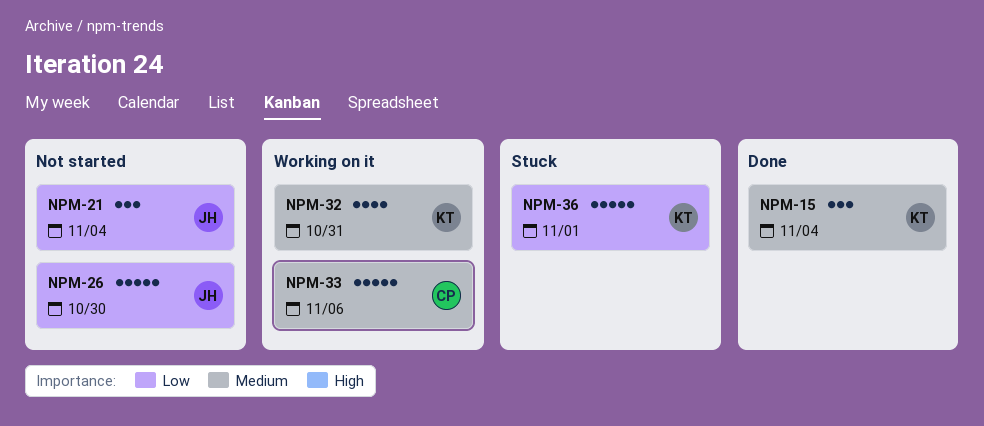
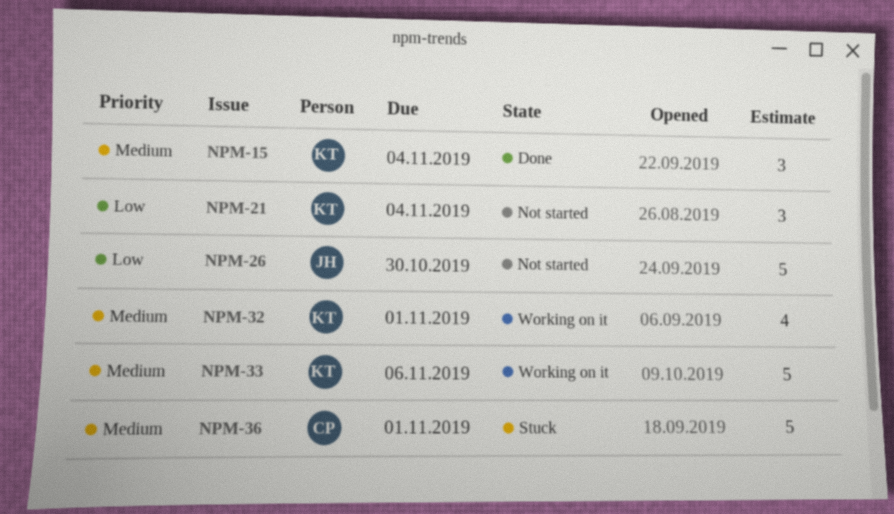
NPM-21, owner: JH -> KT
NPM-32, due: Oct 31 -> Nov 1
NPM-33, owner: CP -> KT
NPM-36, owner: KT -> CP
NPM-36, priority: Low -> Medium

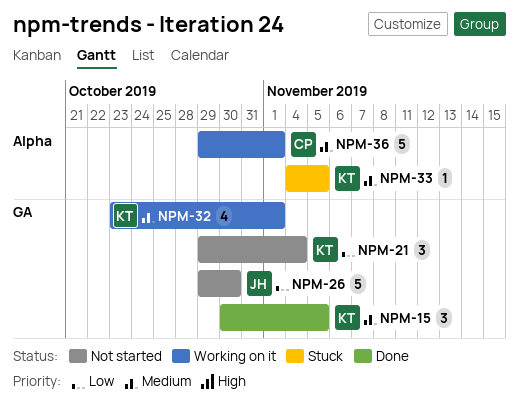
NPM-15, due: Nov 4 -> Nov 5
NPM-33, status: Working on it -> Stuck
NPM-33, estimate: 5 -> 1
NPM-33, due: Nov 6 -> Nov 5
NPM-36, status: Stuck -> Working on it

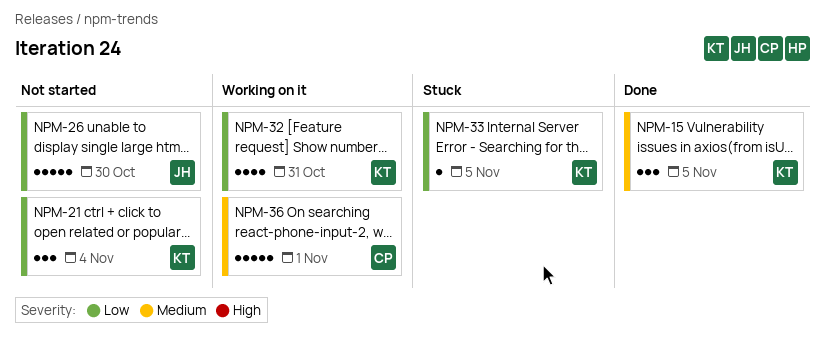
NPM-32, priority: Medium -> Low
NPM-32, due: Nov 1 -> Oct 31
NPM-33, priority: Medium -> Low

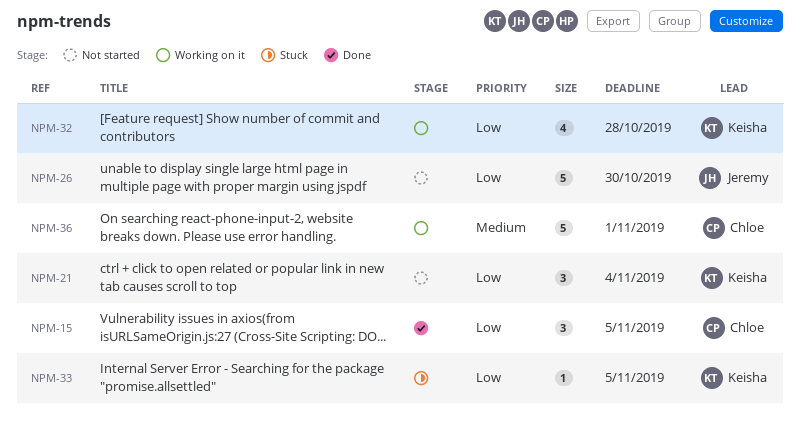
NPM-15, owner: Keisha -> Chloe
NPM-15, priority: Medium -> Low
NPM-32, due: Oct 31 -> Oct 28

